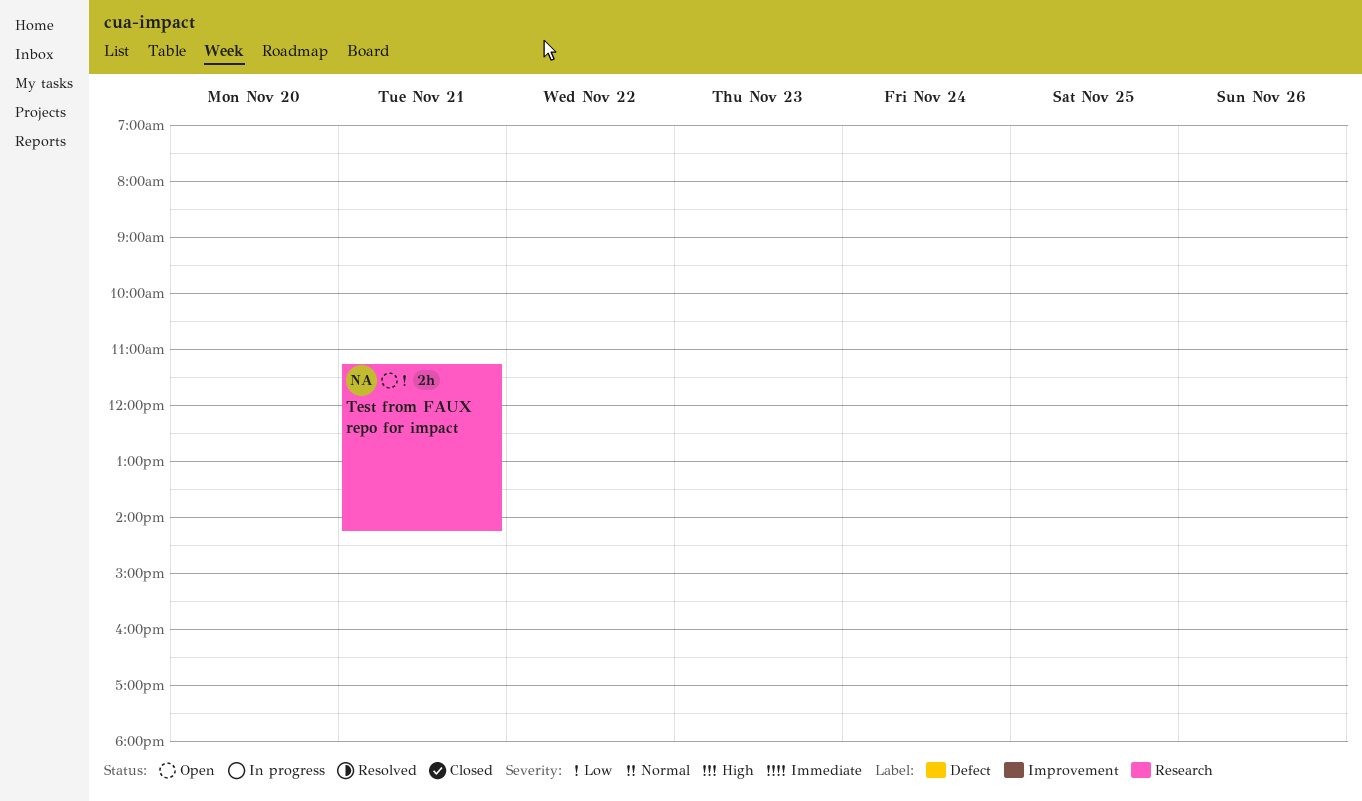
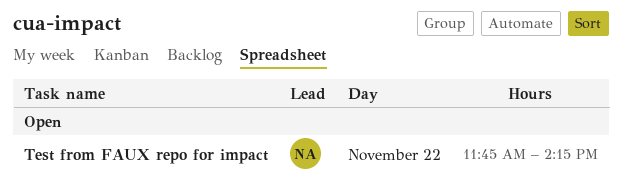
Test from FAUX repo for impact, day: Nov 21 -> Nov 22
Test from FAUX repo for impact, begins: 11:15 -> 11:45

